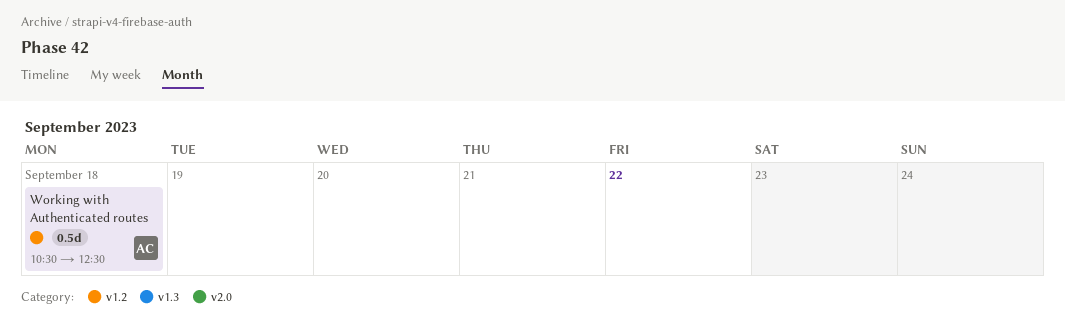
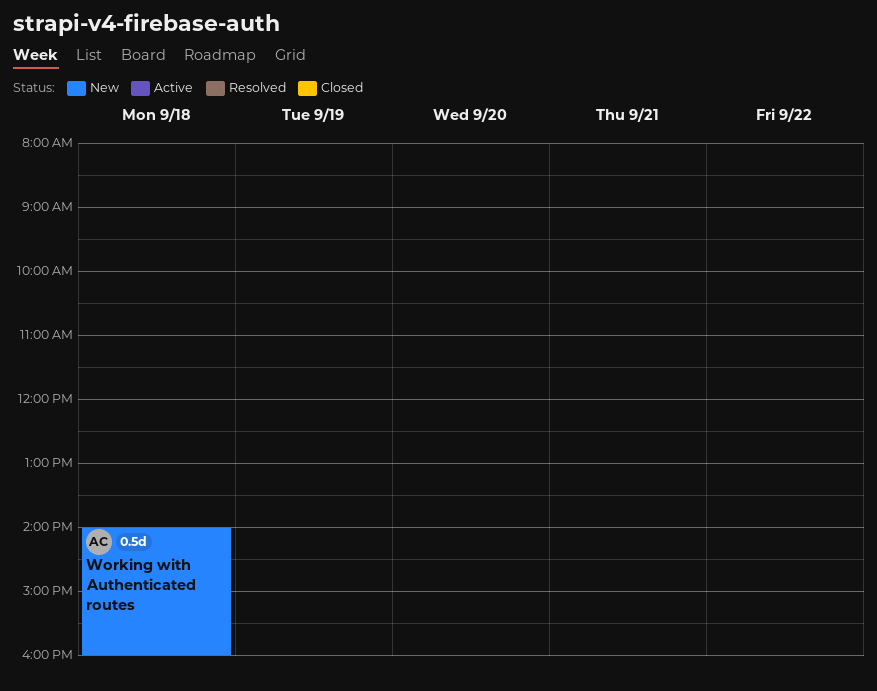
Working with Authenticated routes, begins: 10:30 -> 14:00
Working with Authenticated routes, ends: 12:30 -> 16:00

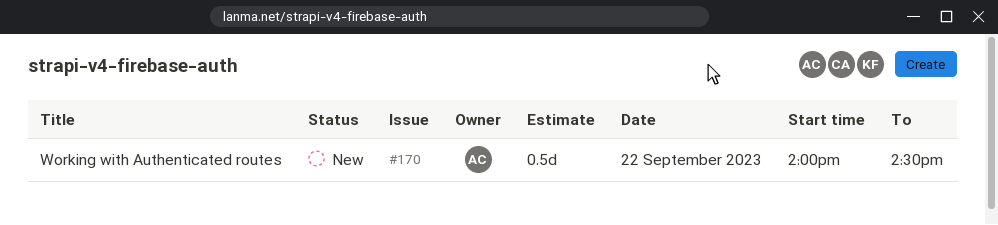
Working with Authenticated routes, day: Sep 18 -> Sep 22
Working with Authenticated routes, ends: 16:00 -> 14:30

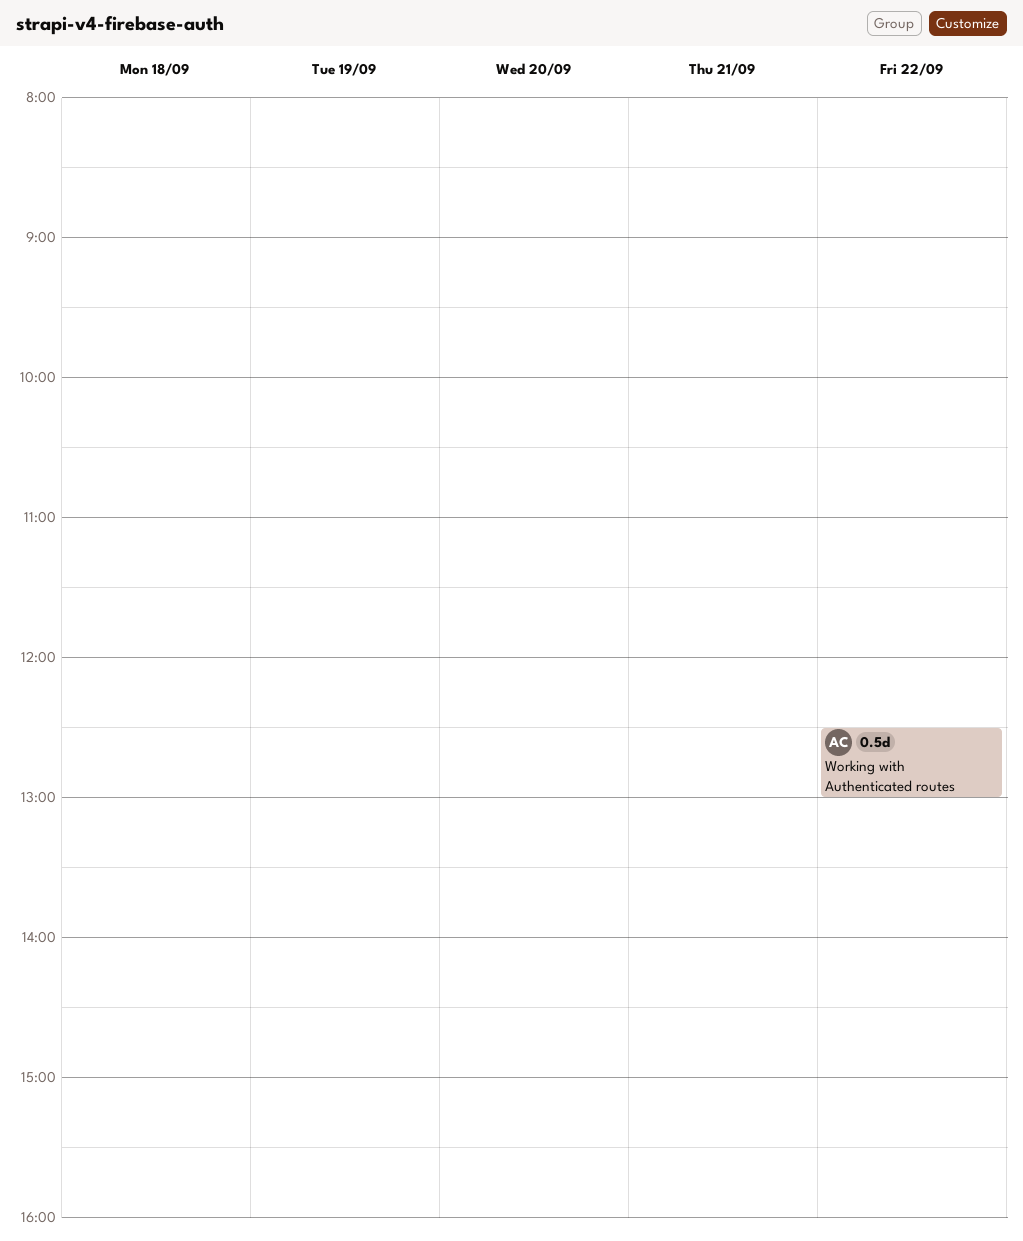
Working with Authenticated routes, begins: 14:00 -> 12:30
Working with Authenticated routes, ends: 14:30 -> 13:00

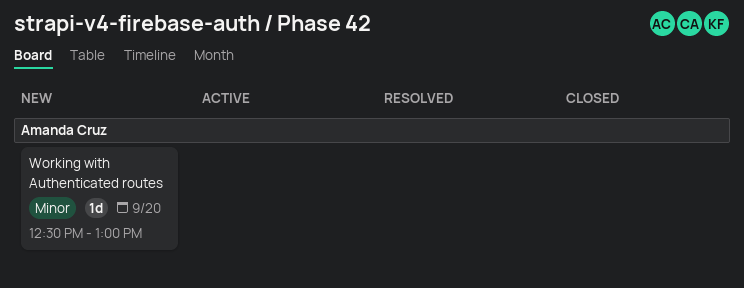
Working with Authenticated routes, estimate: 0.5d -> 1d
Working with Authenticated routes, day: Sep 22 -> Sep 20

